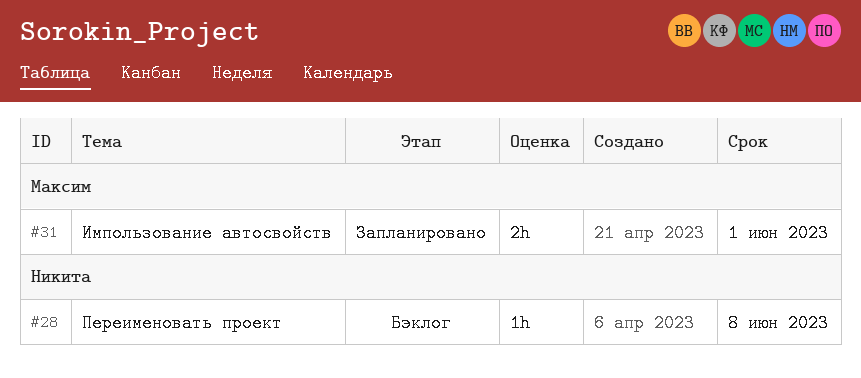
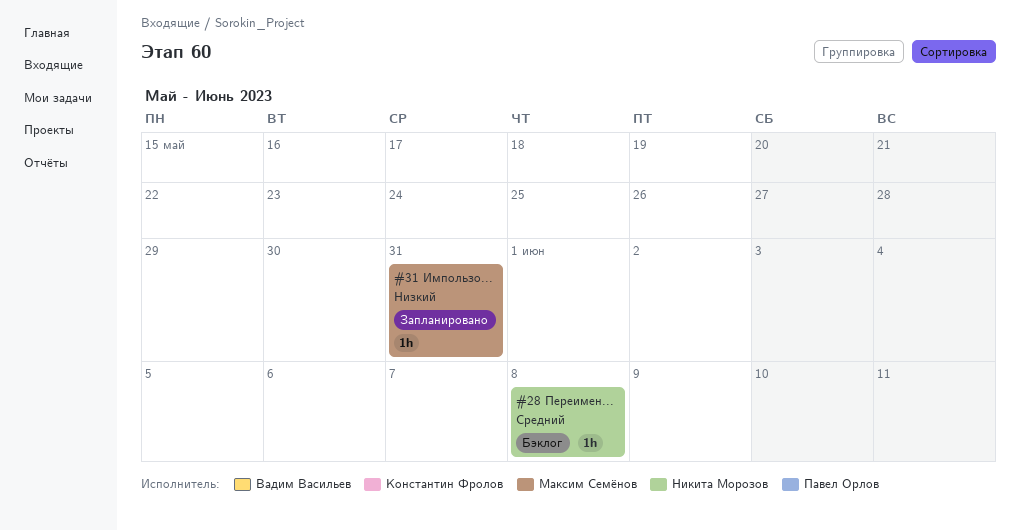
#31, estimate: 2h -> 1h
#31, due: Jun 1 -> May 31

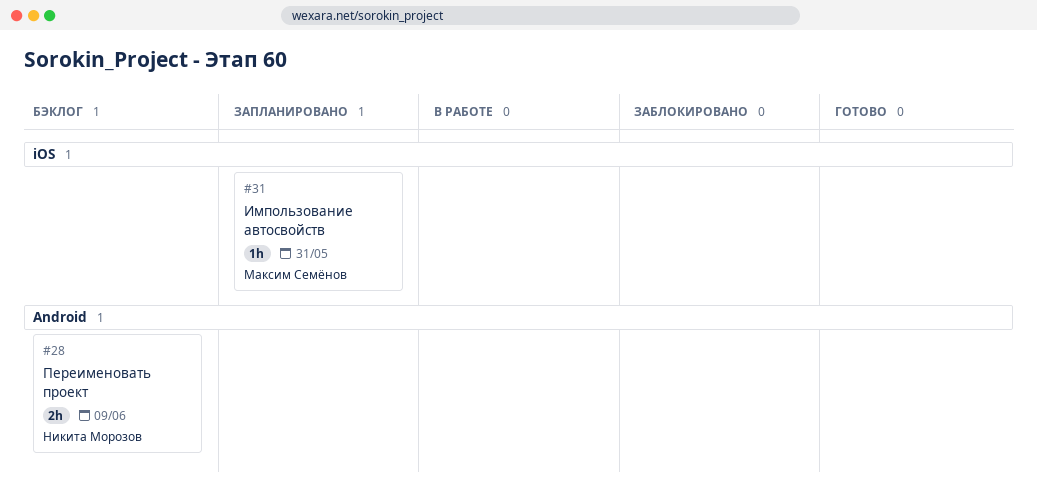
#28, estimate: 1h -> 2h
#28, due: Jun 8 -> Jun 9

